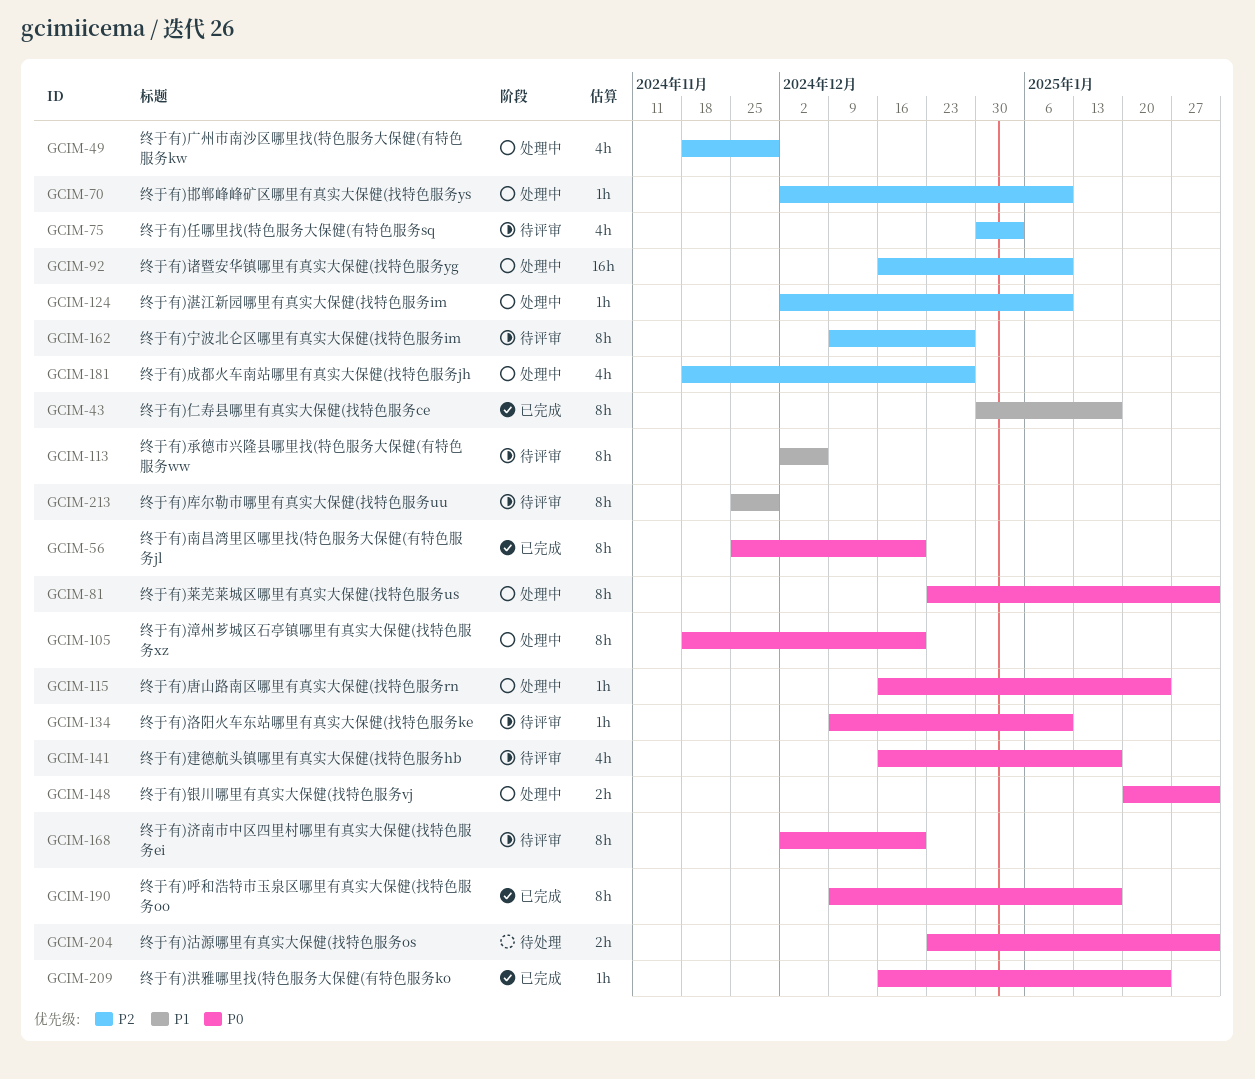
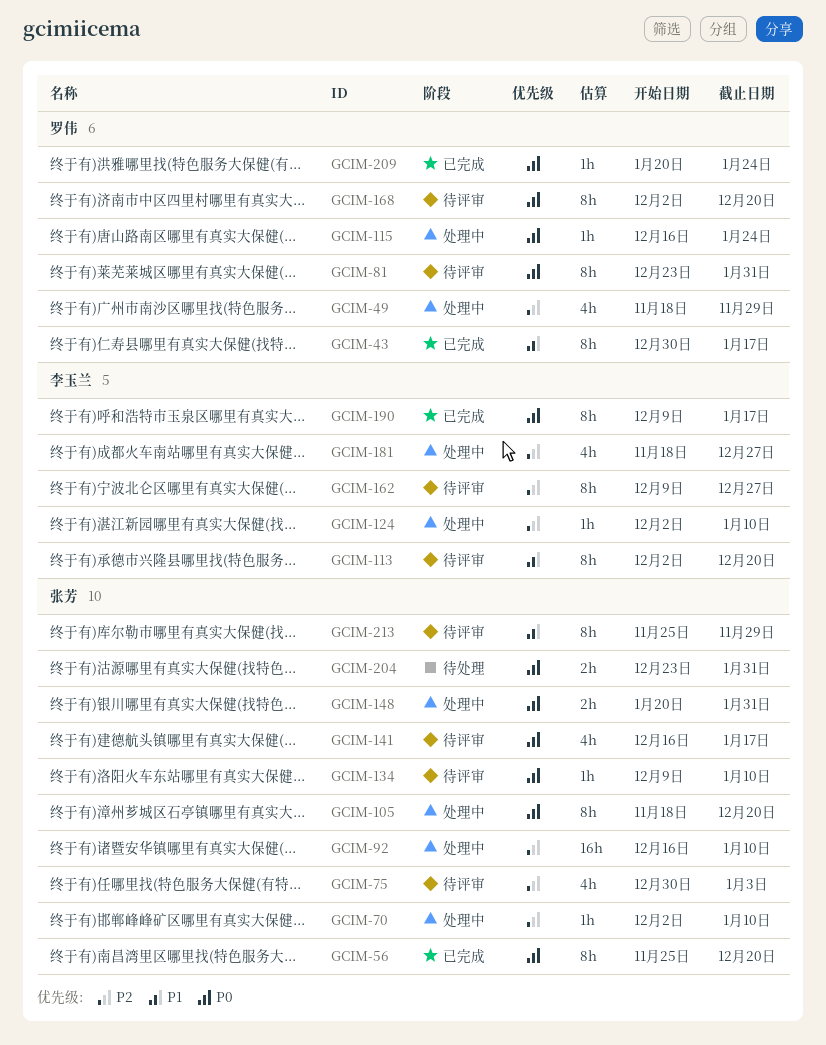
GCIM-81, status: 处理中 -> 待评审
GCIM-113, due: Dec 6 -> Dec 20
GCIM-209, start: Dec 16 -> Jan 20

